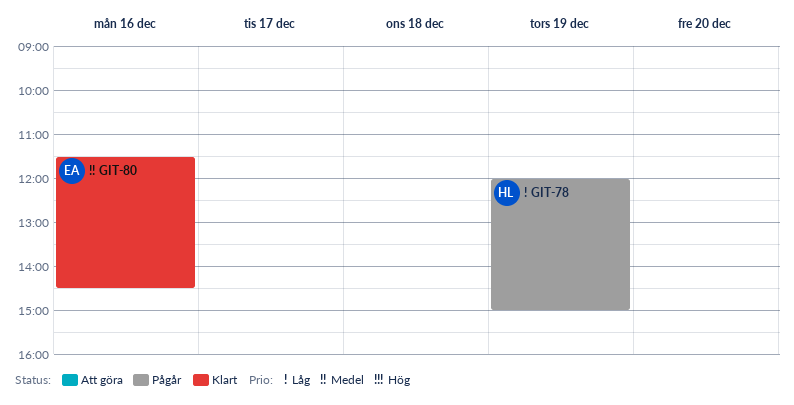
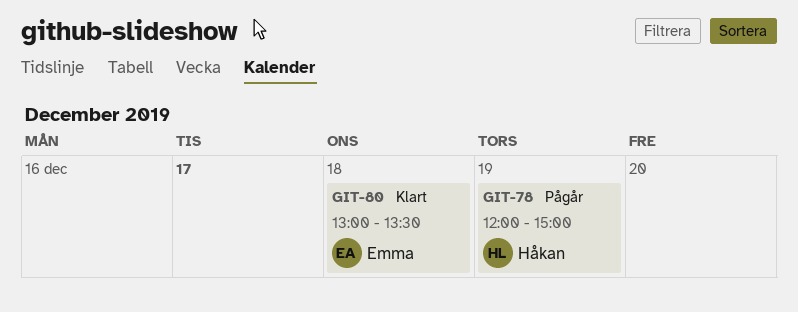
GIT-80, day: Dec 16 -> Dec 18
GIT-80, begins: 11:30 -> 13:00
GIT-80, ends: 14:30 -> 13:30

